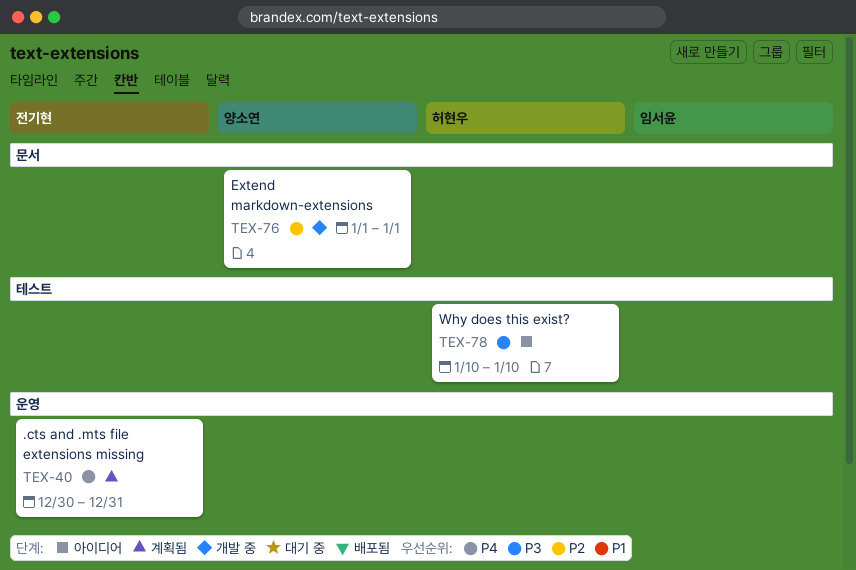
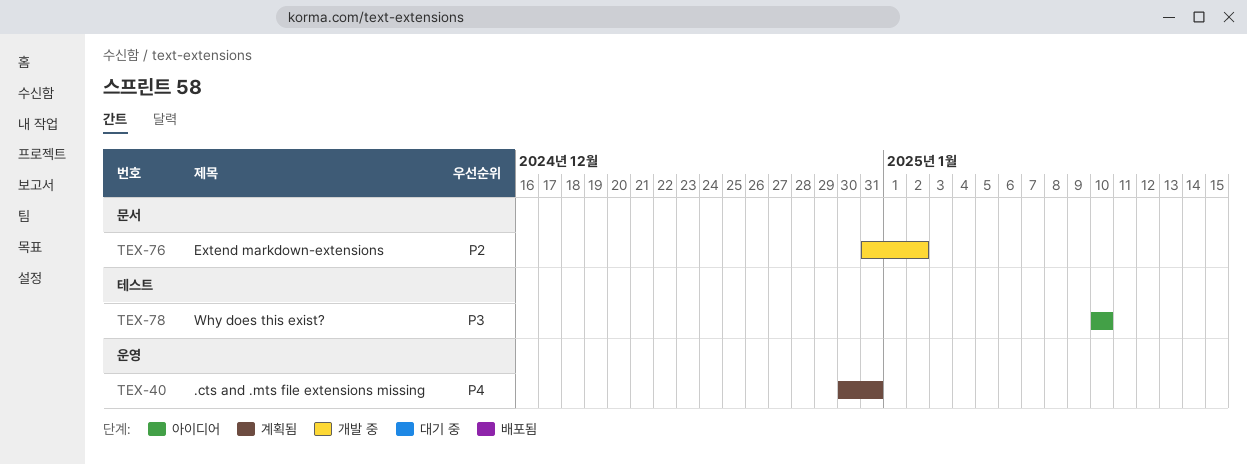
TEX-76, start: Jan 1 -> Dec 31
TEX-76, due: Jan 1 -> Jan 2

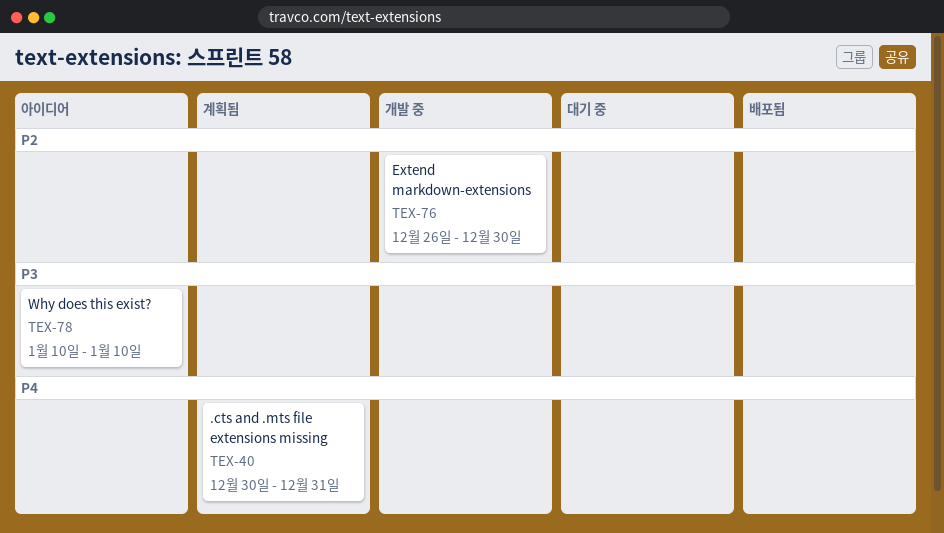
TEX-76, start: Dec 31 -> Dec 26
TEX-76, due: Jan 2 -> Dec 30

